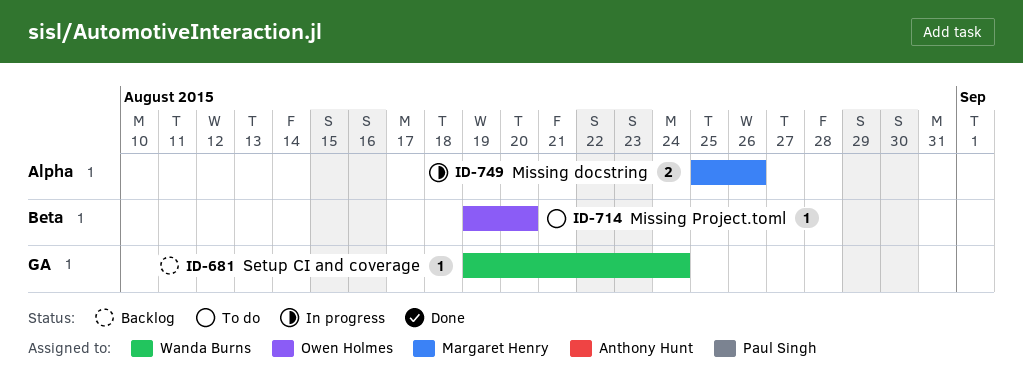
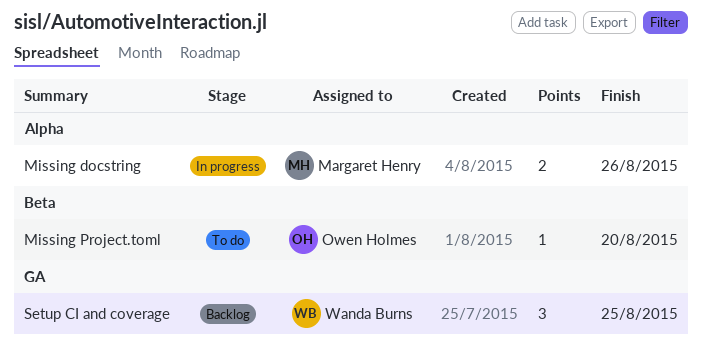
Setup CI and coverage, estimate: 1 -> 3
Setup CI and coverage, due: Aug 24 -> Aug 25

